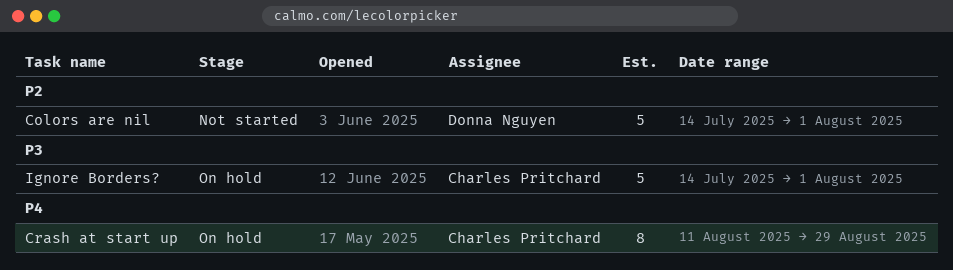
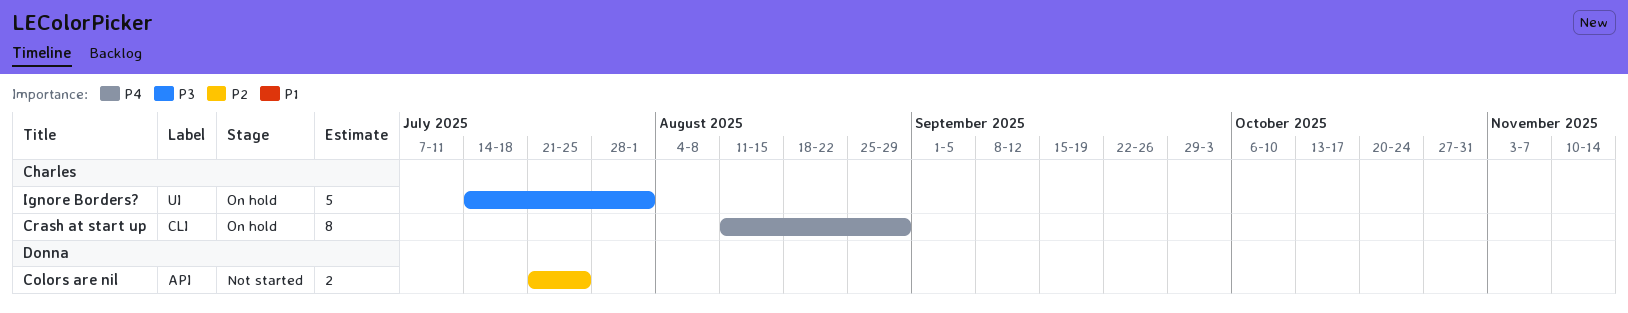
Colors are nil, estimate: 5 -> 2
Colors are nil, start: Jul 14 -> Jul 21
Colors are nil, due: Aug 1 -> Jul 25

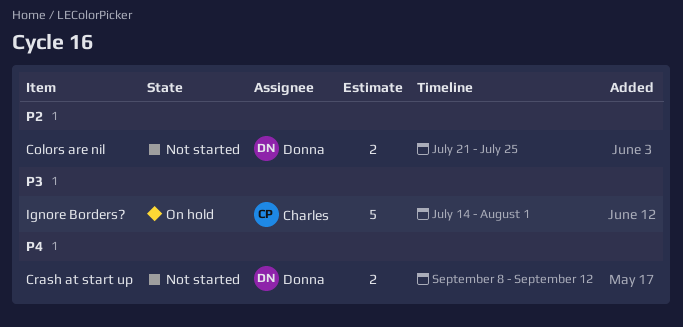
Crash at start up, status: On hold -> Not started
Crash at start up, owner: Charles -> Donna
Crash at start up, estimate: 8 -> 2
Crash at start up, start: Aug 11 -> Sep 8
Crash at start up, due: Aug 29 -> Sep 12

